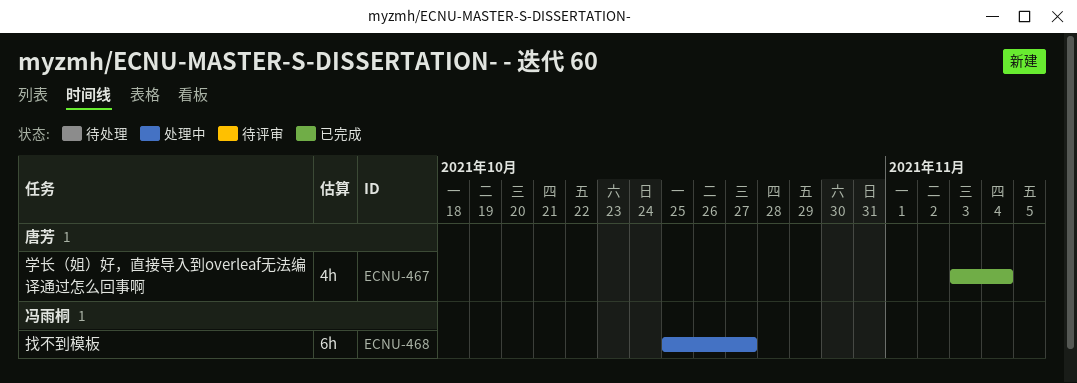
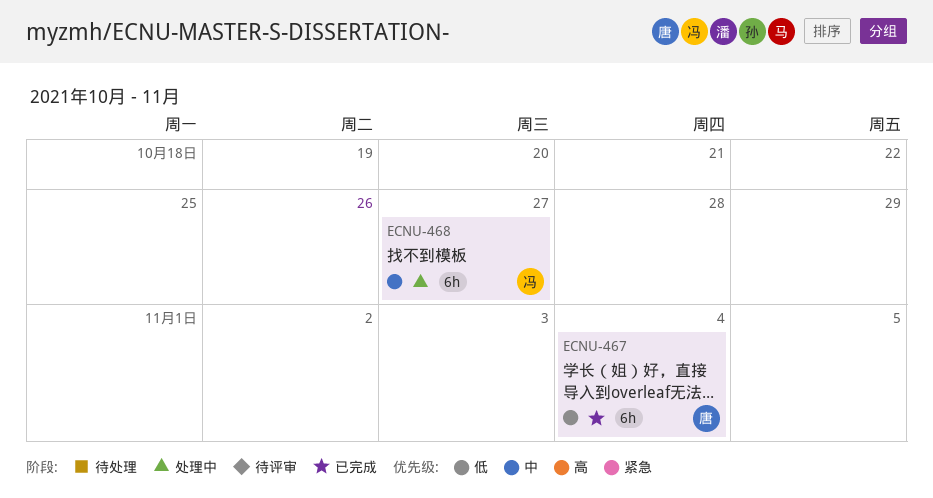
ECNU-467, estimate: 4h -> 6h

